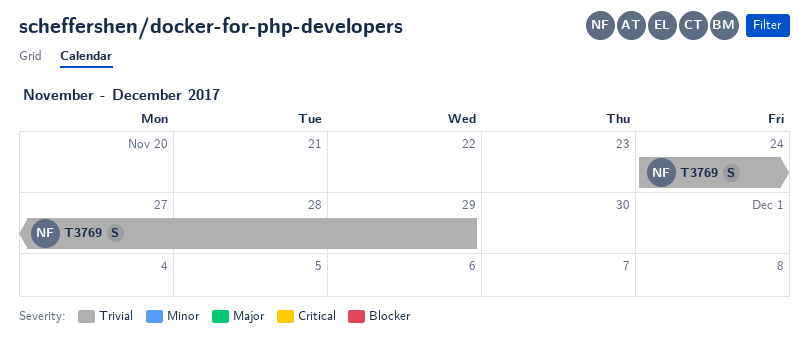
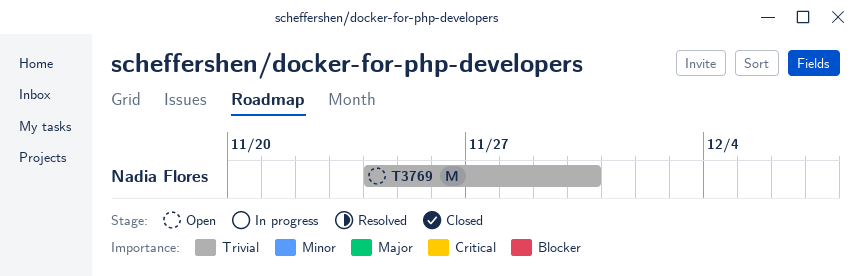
T3769, estimate: S -> M
T3769, due: Nov 29 -> Nov 30

